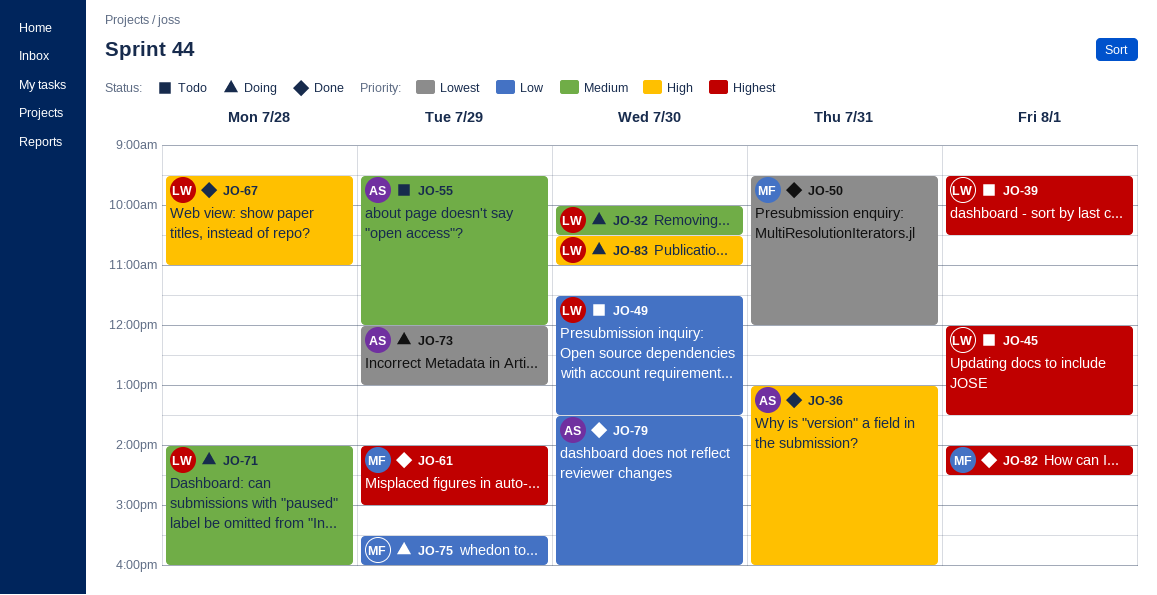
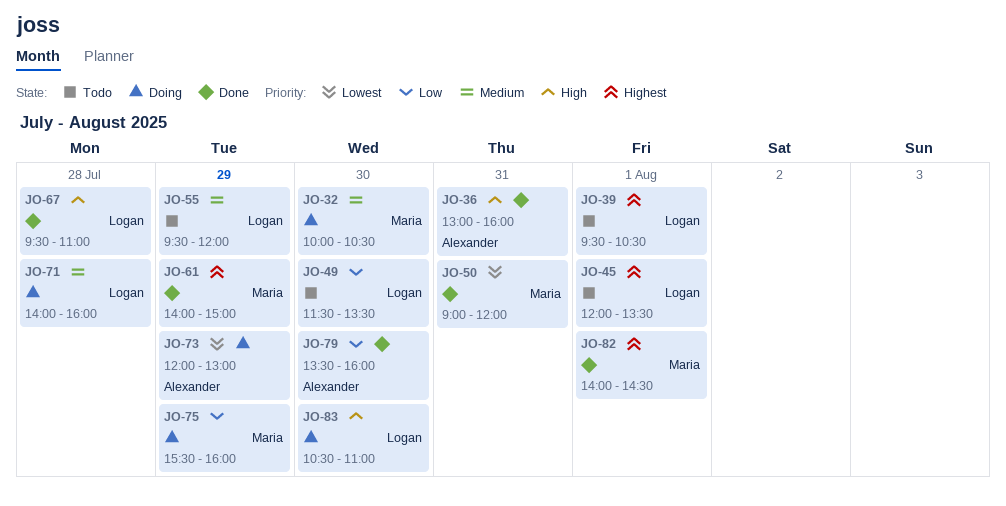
JO-32, owner: Logan -> Maria
JO-50, begins: 09:30 -> 09:00
JO-55, owner: Alexander -> Logan

